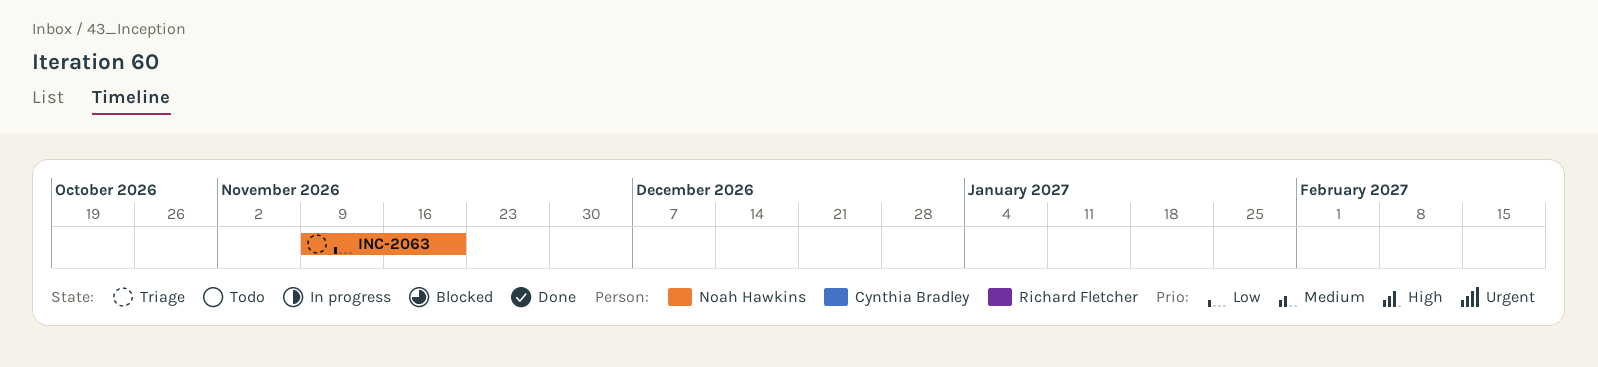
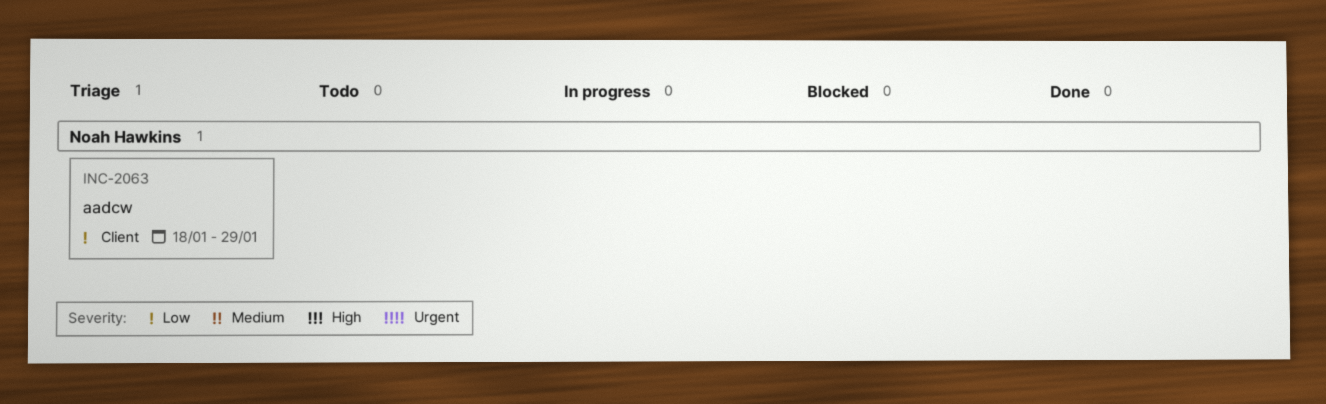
INC-2063, start: Nov 9 -> Jan 18
INC-2063, due: Nov 20 -> Jan 29

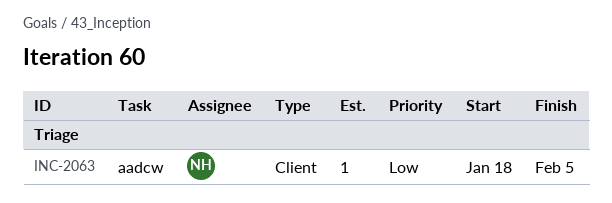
INC-2063, due: Jan 29 -> Feb 5

